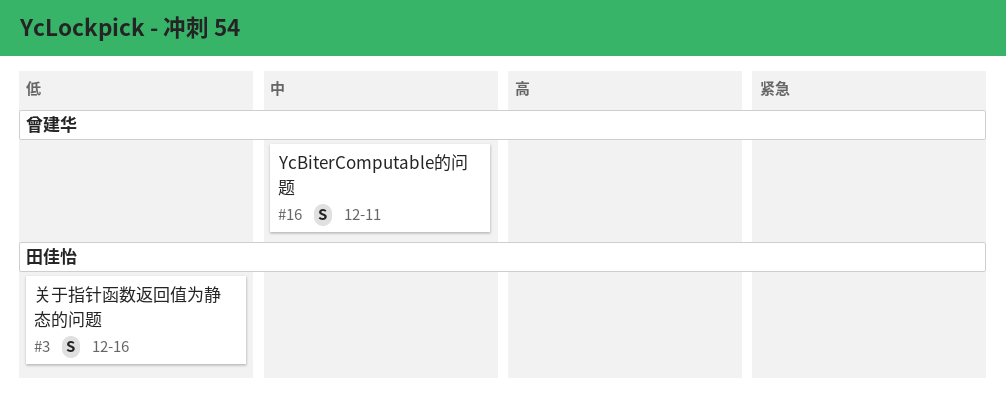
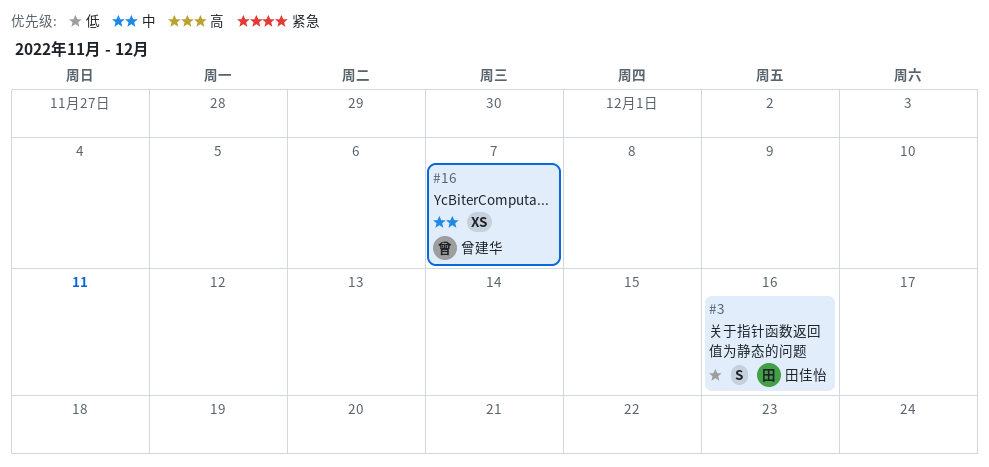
#16, estimate: S -> XS
#16, due: Dec 11 -> Dec 7

